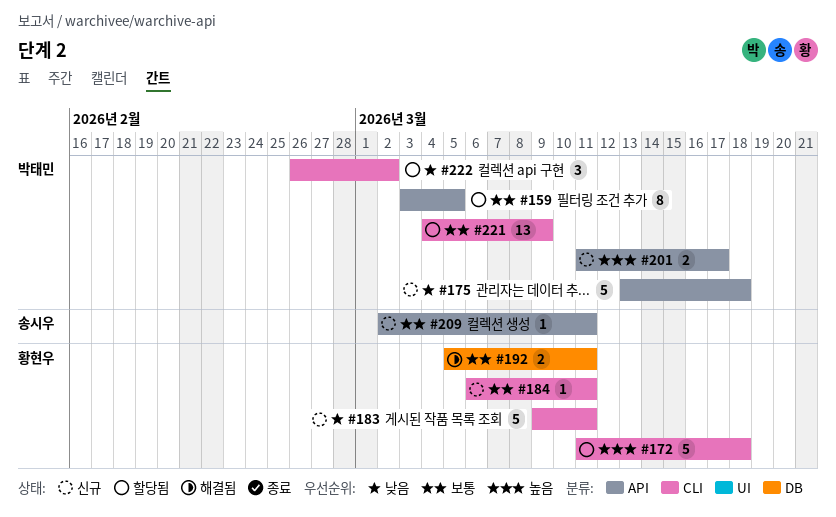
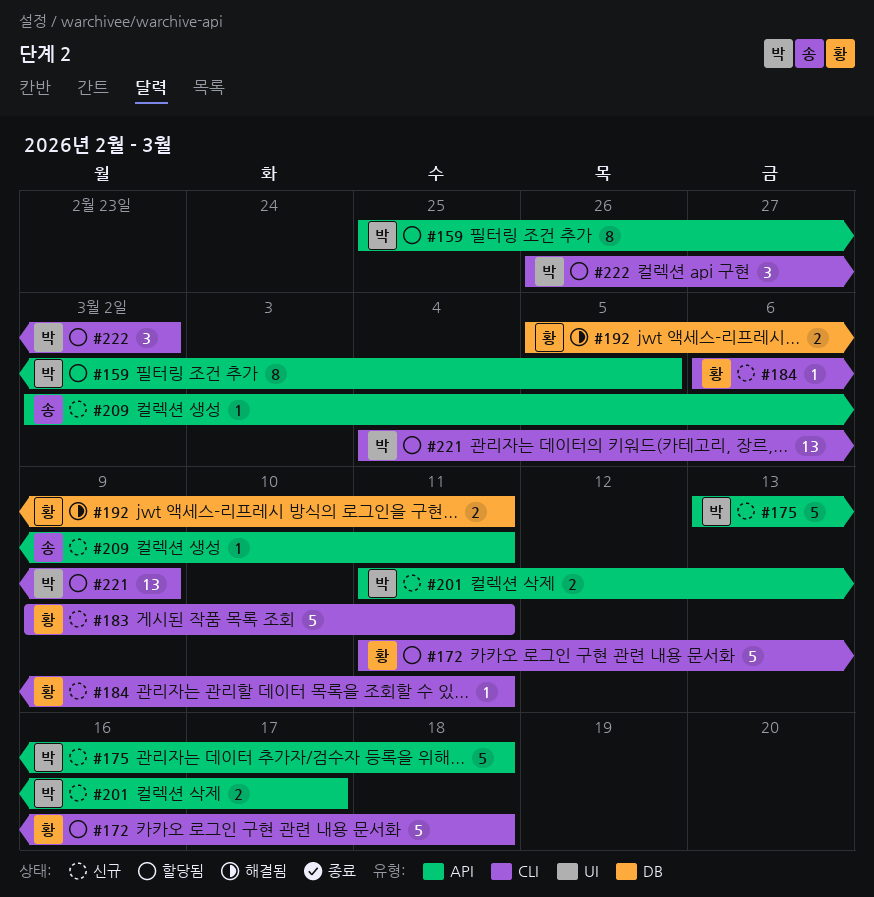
#159, start: Mar 3 -> Feb 25

